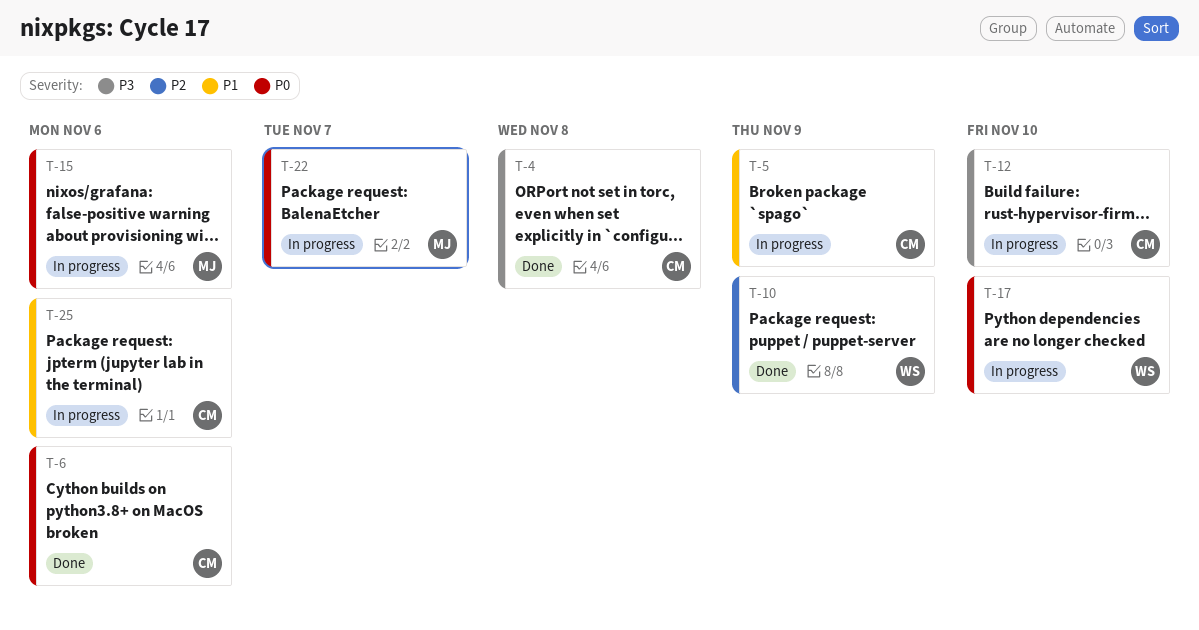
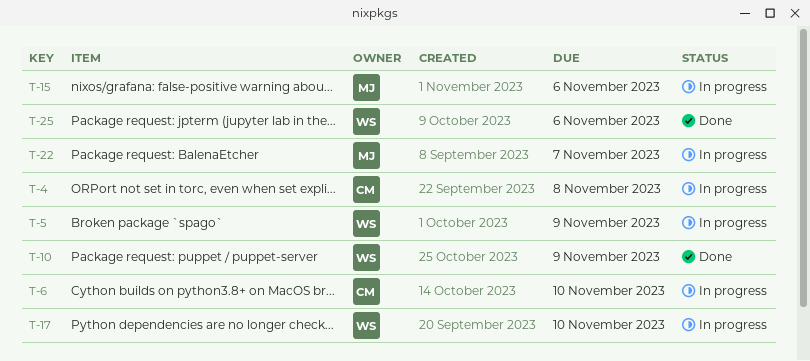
T-4, status: Done -> In progress
T-5, owner: CM -> WS
T-6, status: Done -> In progress
T-6, due: Nov 6 -> Nov 10
T-12: present -> none
T-25, status: In progress -> Done
T-25, owner: CM -> WS

